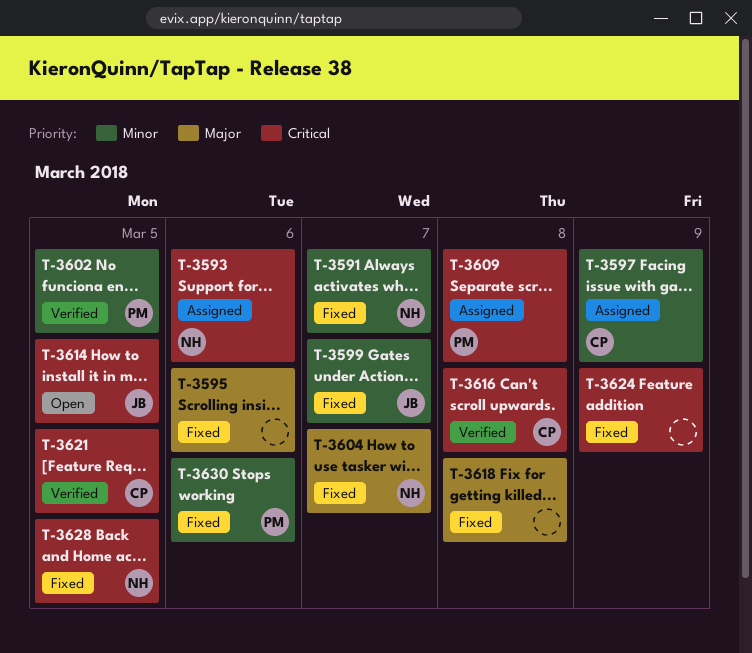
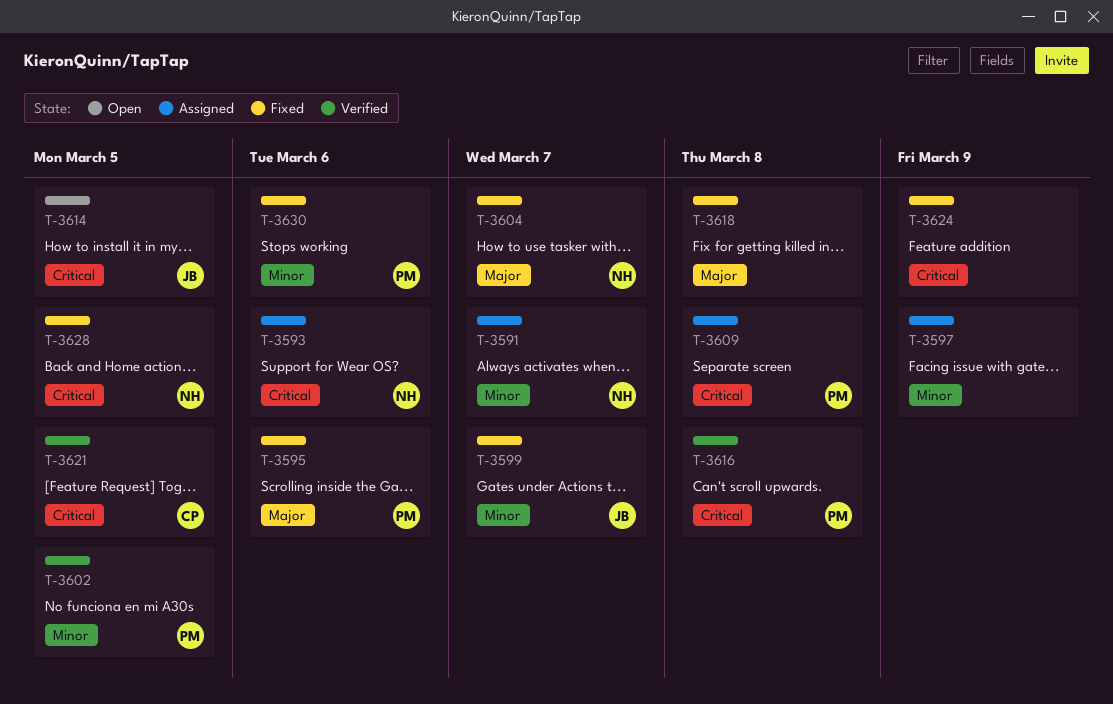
T-3591, status: Fixed -> Assigned
T-3595, owner: none -> PM
T-3597, owner: CP -> none
T-3616, owner: CP -> PM

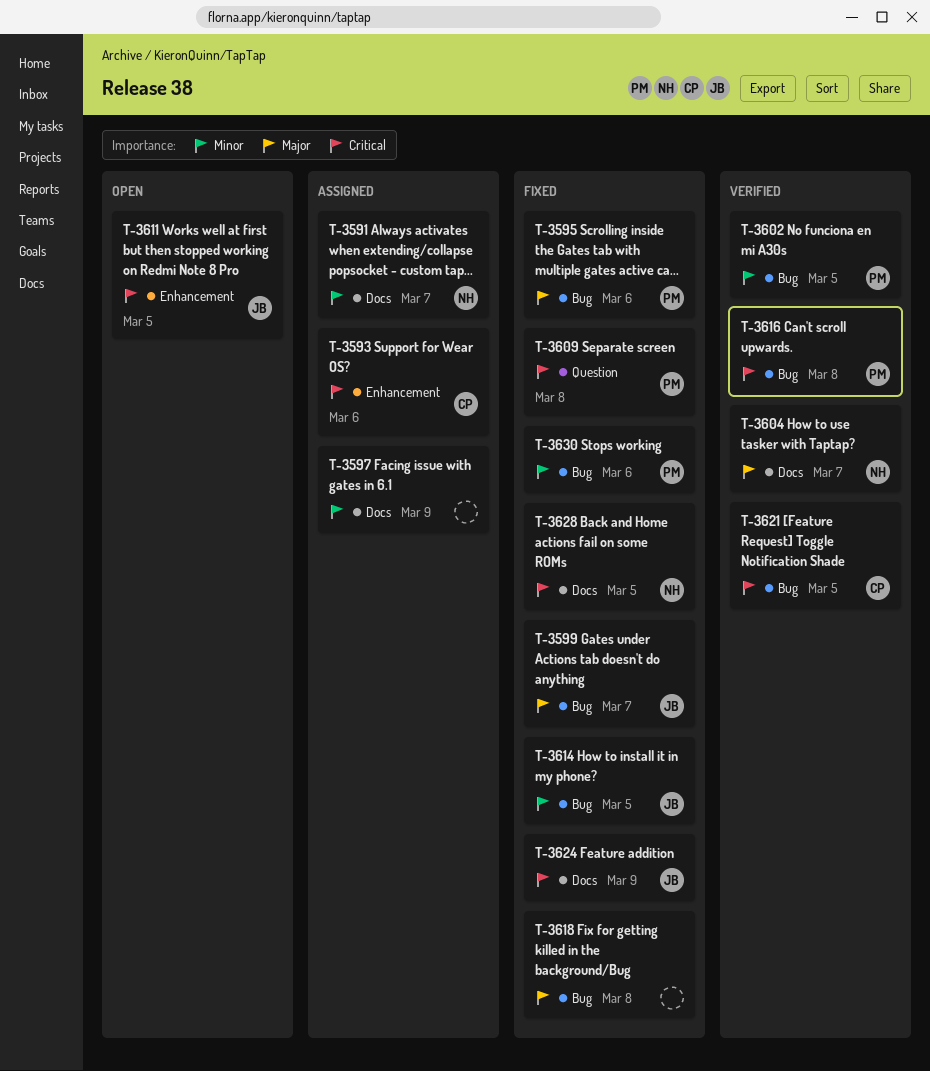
T-3593, owner: NH -> CP
T-3599, priority: Minor -> Major
T-3604, status: Fixed -> Verified
T-3609, status: Assigned -> Fixed
T-3611: none -> present
T-3614, status: Open -> Fixed
T-3614, priority: Critical -> Minor
T-3624, owner: none -> JB

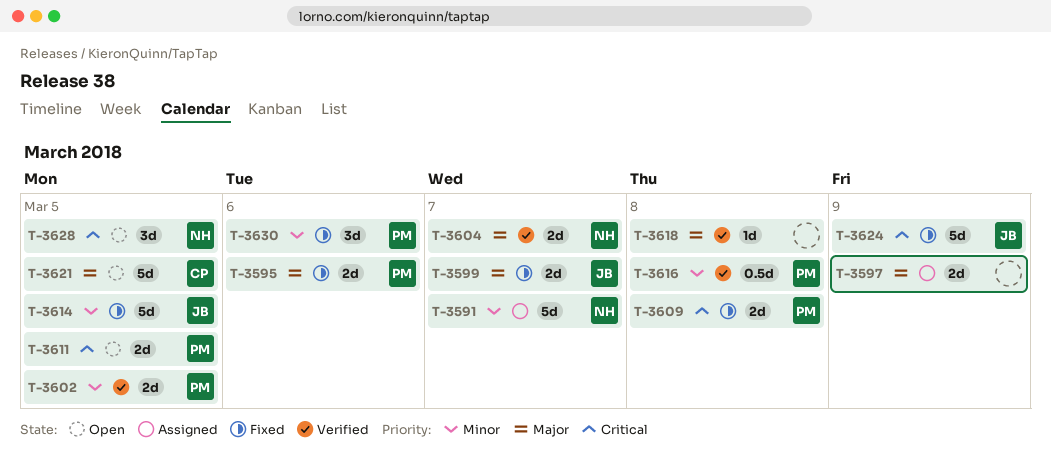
T-3593: present -> none
T-3597, priority: Minor -> Major
T-3611, owner: JB -> PM
T-3616, priority: Critical -> Minor
T-3618, status: Fixed -> Verified
T-3621, status: Verified -> Open
T-3621, priority: Critical -> Major
T-3628, status: Fixed -> Open

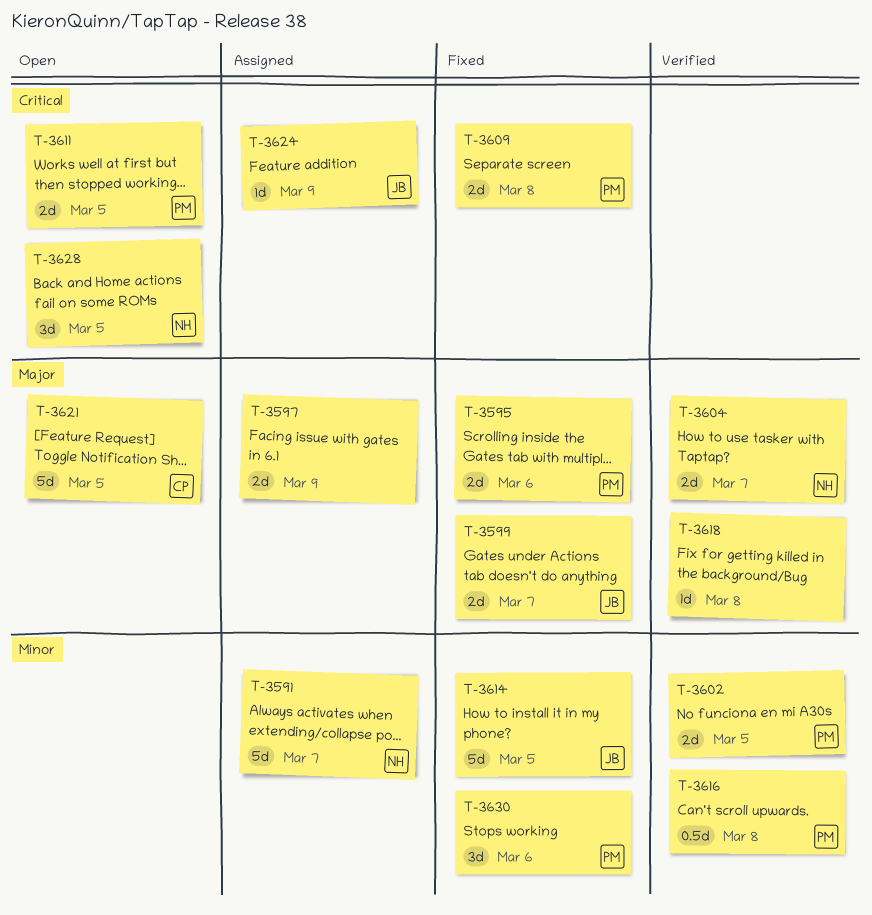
T-3624, status: Fixed -> Assigned
T-3624, estimate: 5d -> 1d

